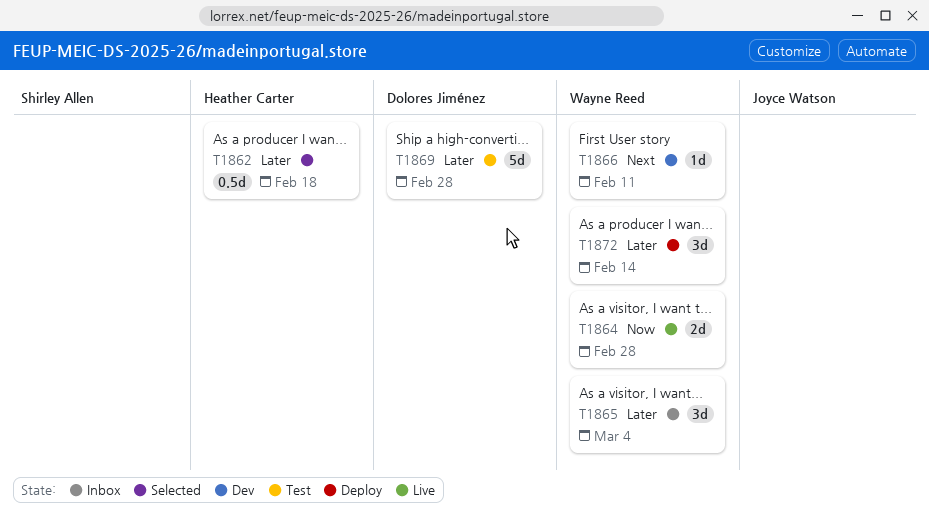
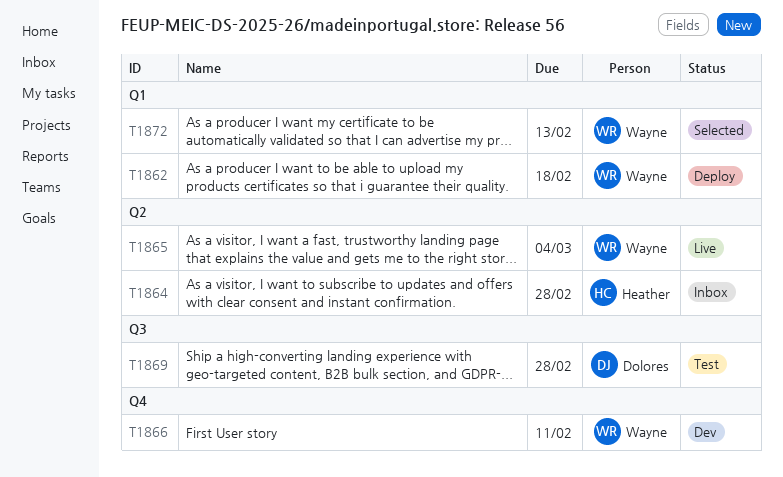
T1862, status: Selected -> Deploy
T1862, owner: Heather Carter -> Wayne Reed
T1864, status: Live -> Inbox
T1864, owner: Wayne Reed -> Heather Carter
T1865, status: Inbox -> Live
T1872, status: Deploy -> Selected
T1872, due: Feb 14 -> Feb 13

